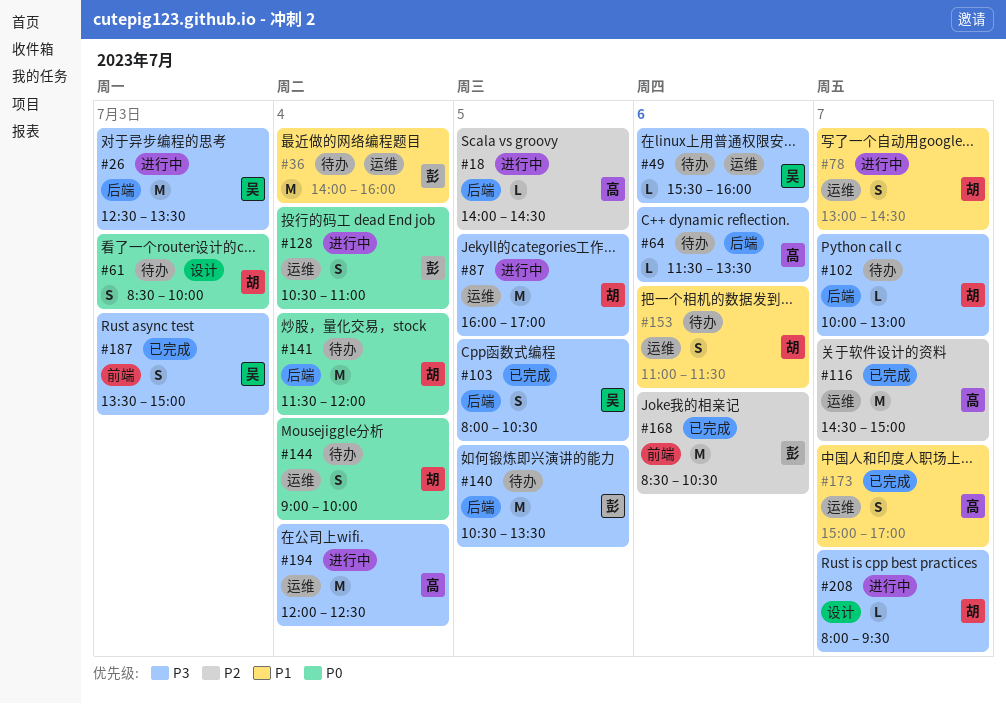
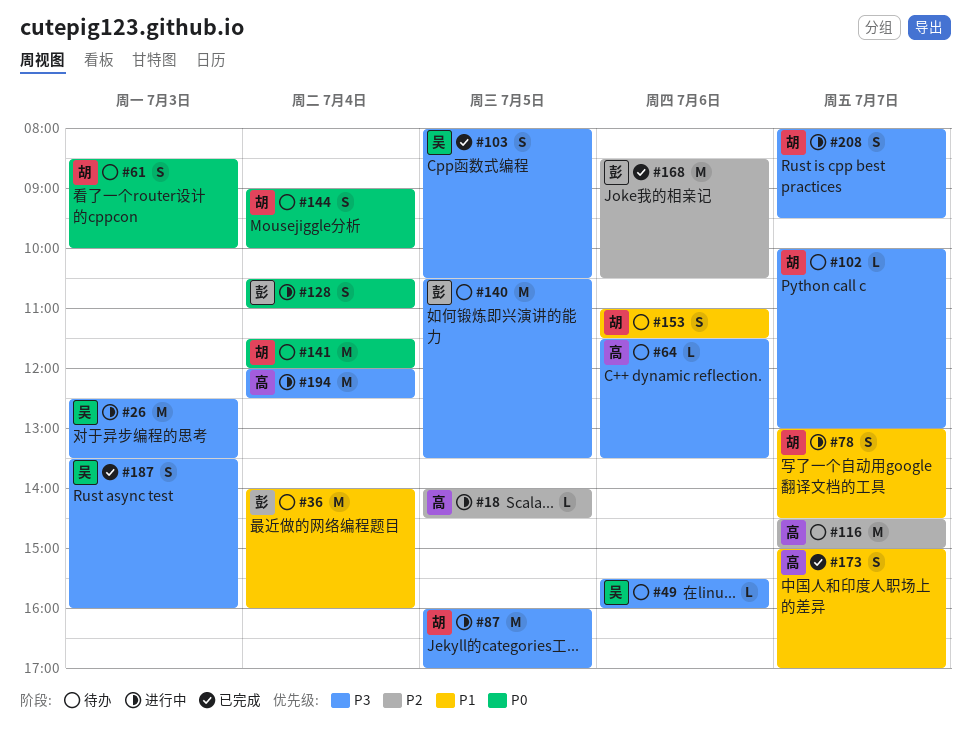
#116, status: 已完成 -> 待办
#187, ends: 15:00 -> 16:00
#208, estimate: L -> S

